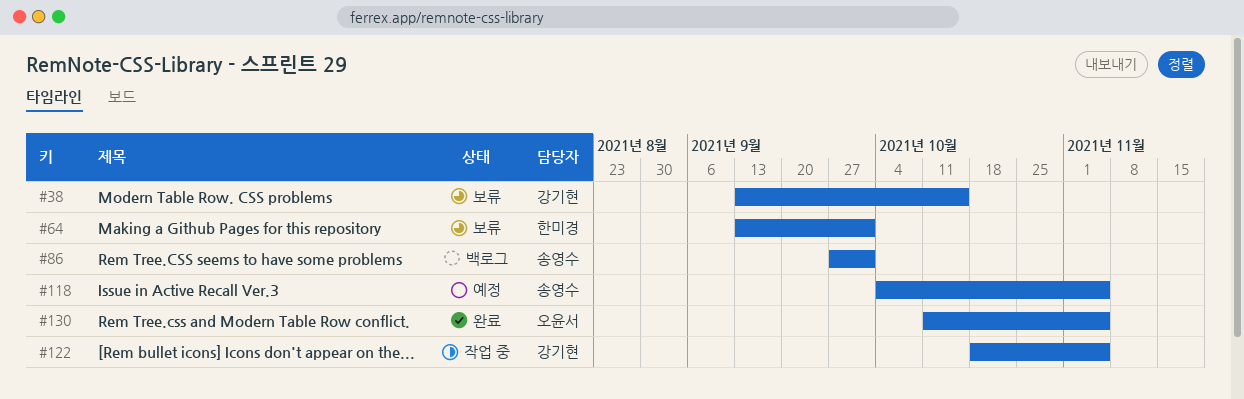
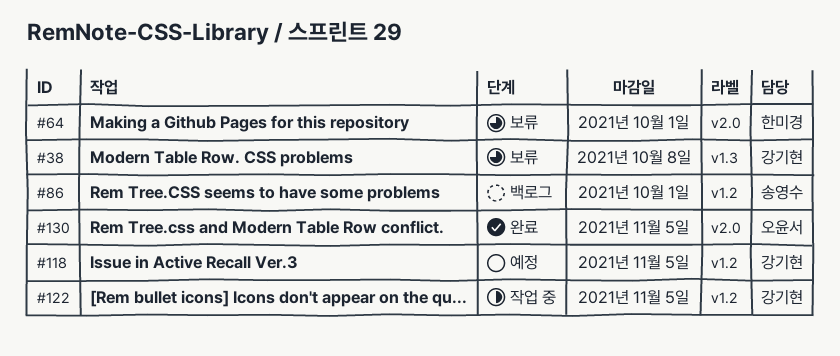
#38, due: Oct 15 -> Oct 8
#118, owner: 송영수 -> 강기현

